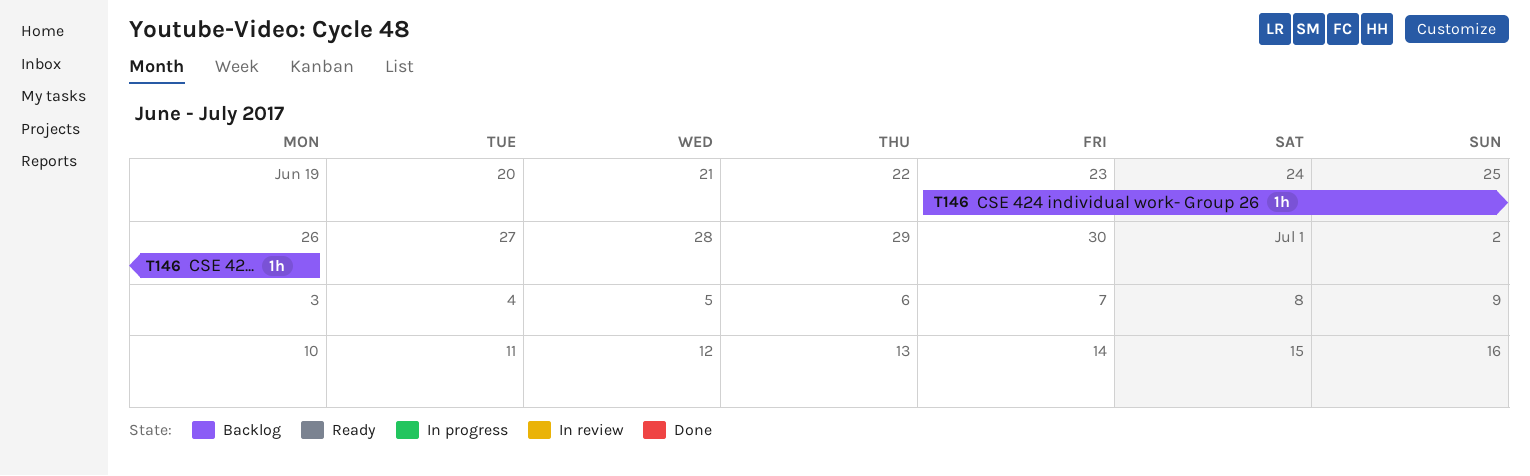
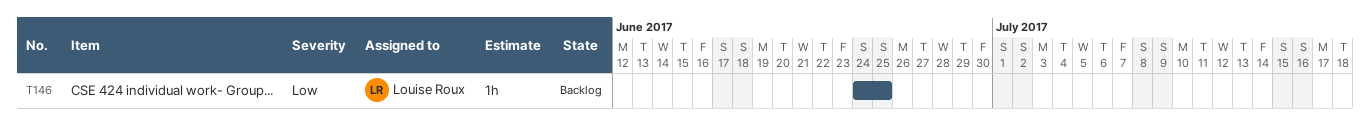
T146, start: Jun 23 -> Jun 24
T146, due: Jun 26 -> Jun 25

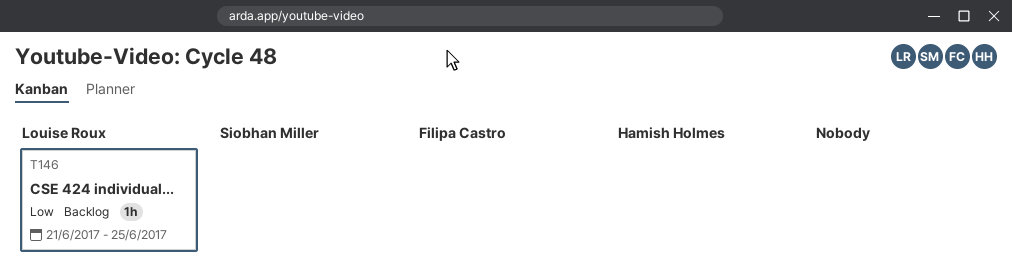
T146, start: Jun 24 -> Jun 21

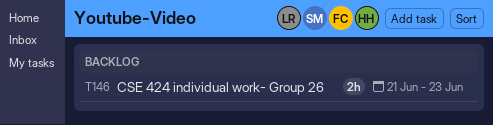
T146, estimate: 1h -> 2h
T146, due: Jun 25 -> Jun 23

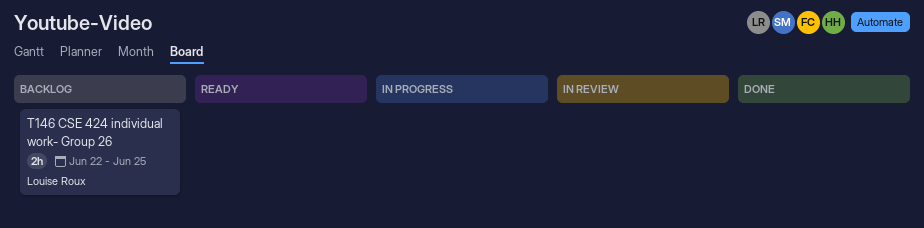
T146, start: Jun 21 -> Jun 22
T146, due: Jun 23 -> Jun 25

